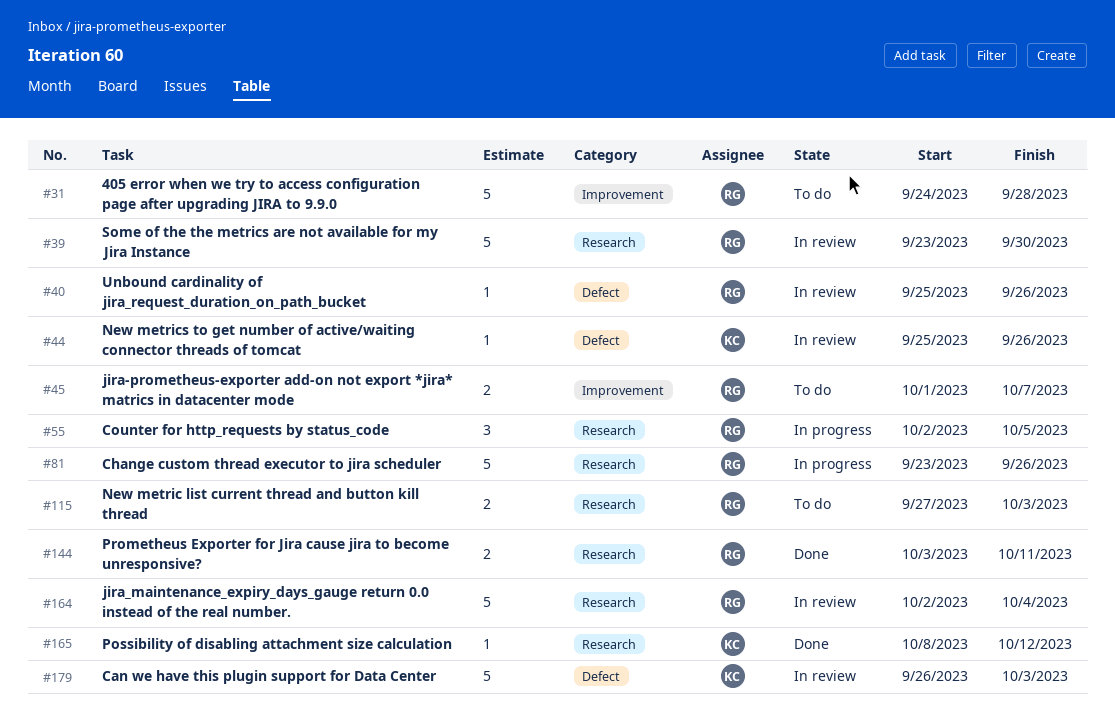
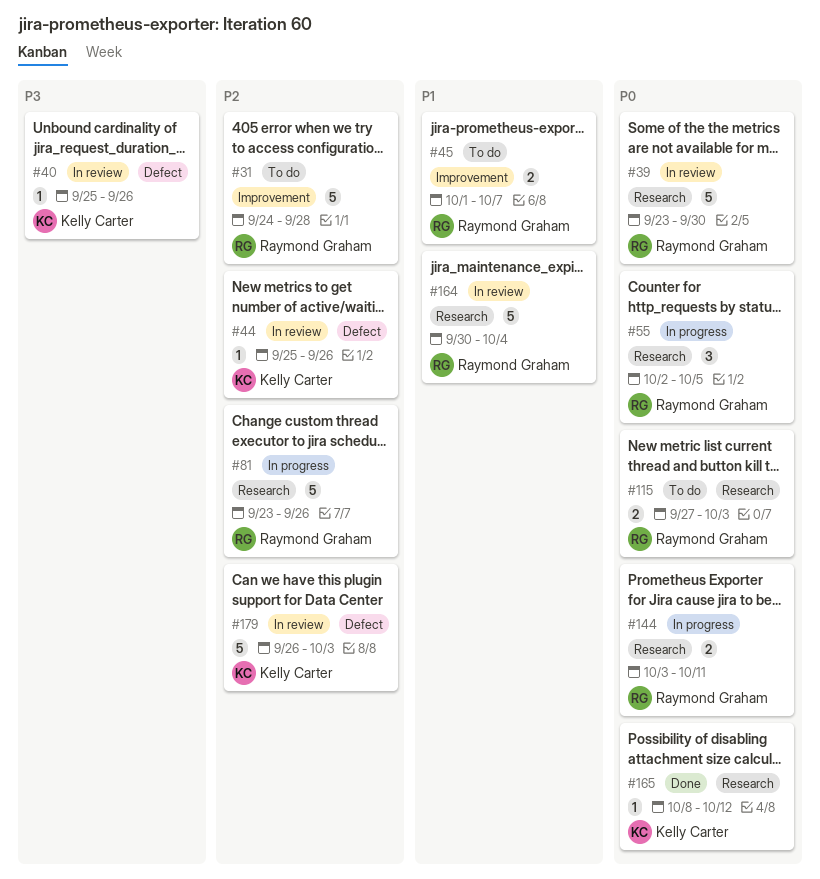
#40, owner: Raymond Graham -> Kelly Carter
#144, status: Done -> In progress
#164, start: Oct 2 -> Sep 30

